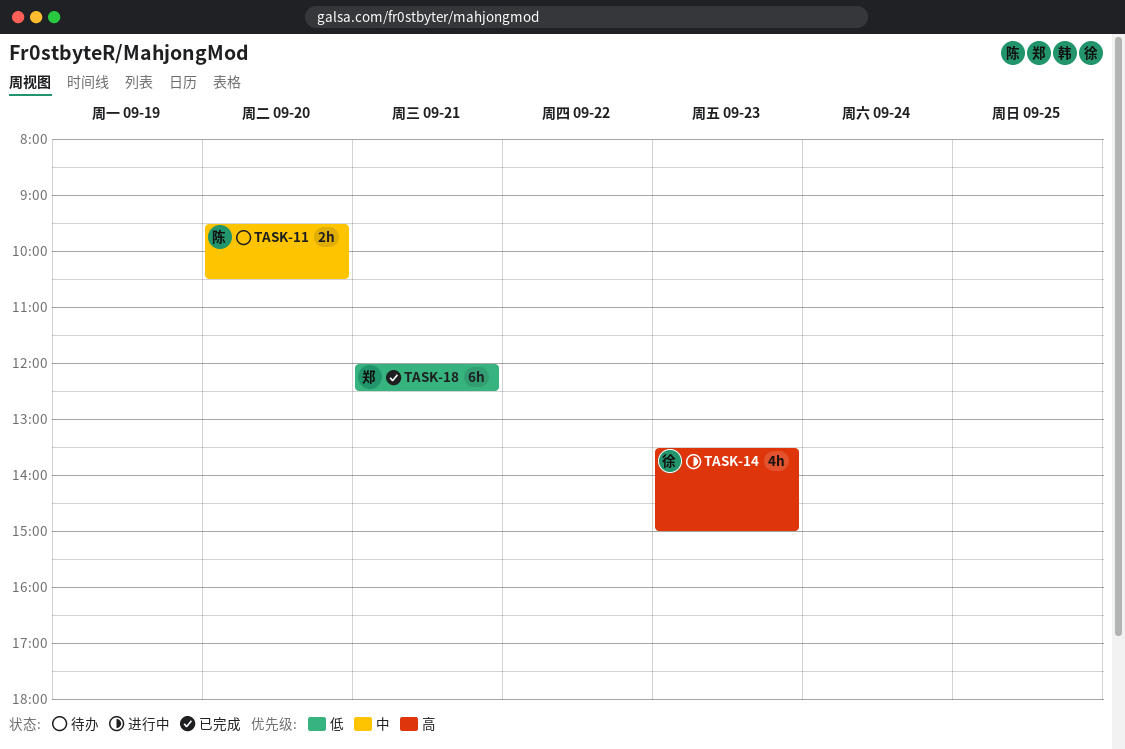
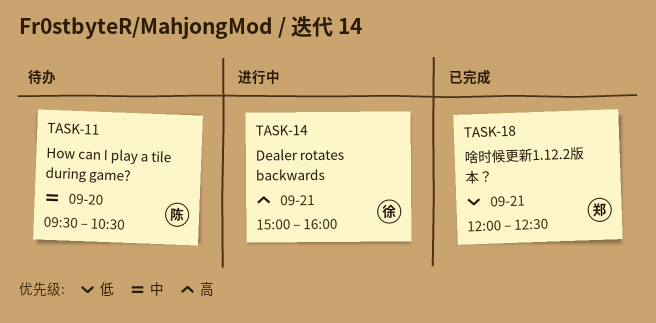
TASK-14, day: Sep 23 -> Sep 21
TASK-14, begins: 13:30 -> 15:00
TASK-14, ends: 15:00 -> 16:00

